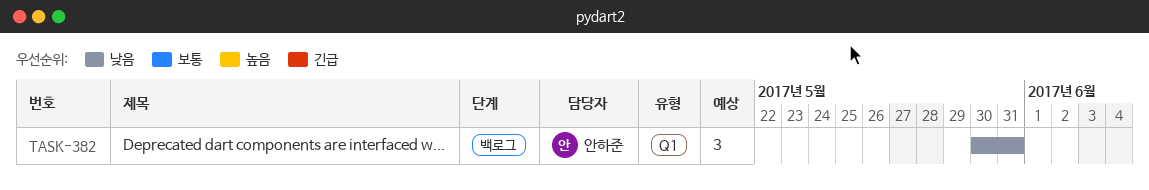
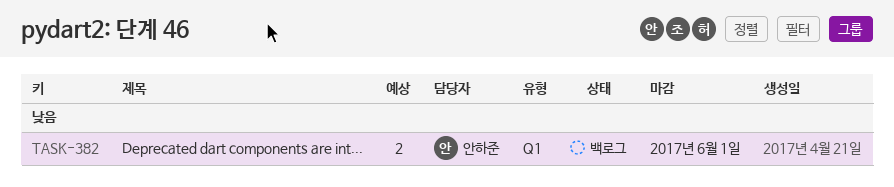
TASK-382, estimate: 3 -> 2
TASK-382, due: May 31 -> Jun 1

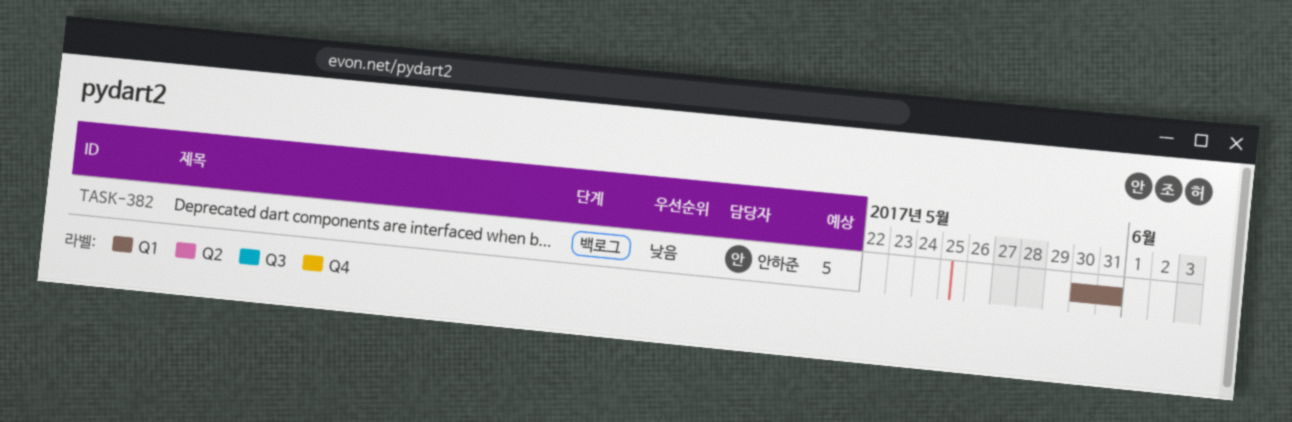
TASK-382, estimate: 2 -> 5
TASK-382, due: Jun 1 -> May 31

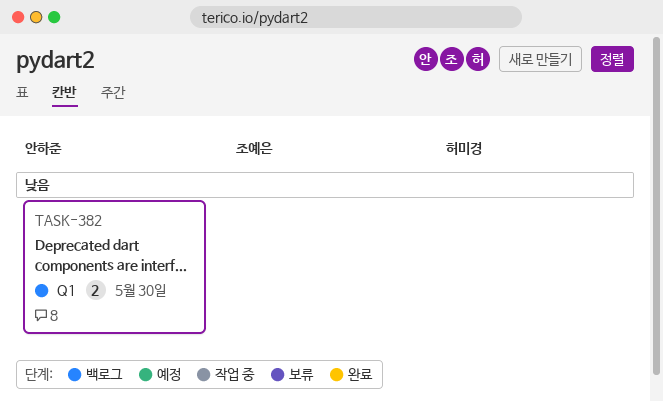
TASK-382, estimate: 5 -> 2
TASK-382, due: May 31 -> May 30

